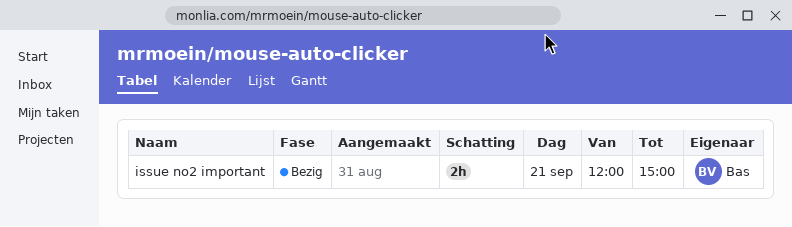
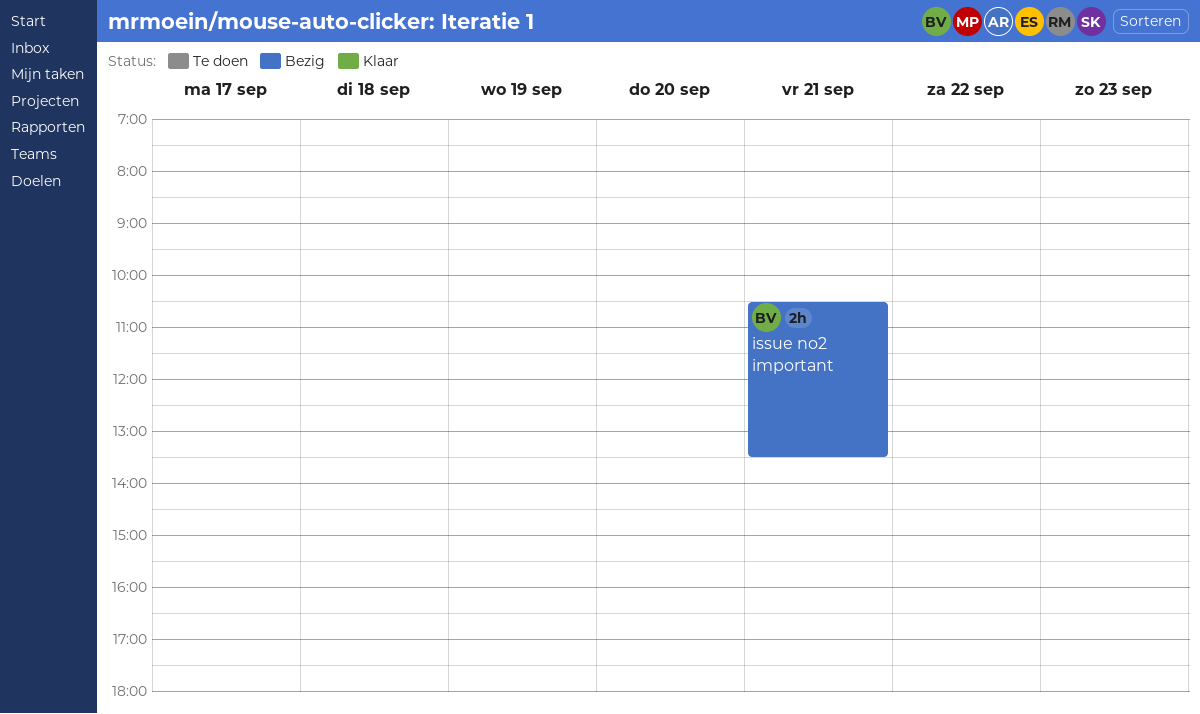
issue no2 important, begins: 12:00 -> 10:30
issue no2 important, ends: 15:00 -> 13:30

